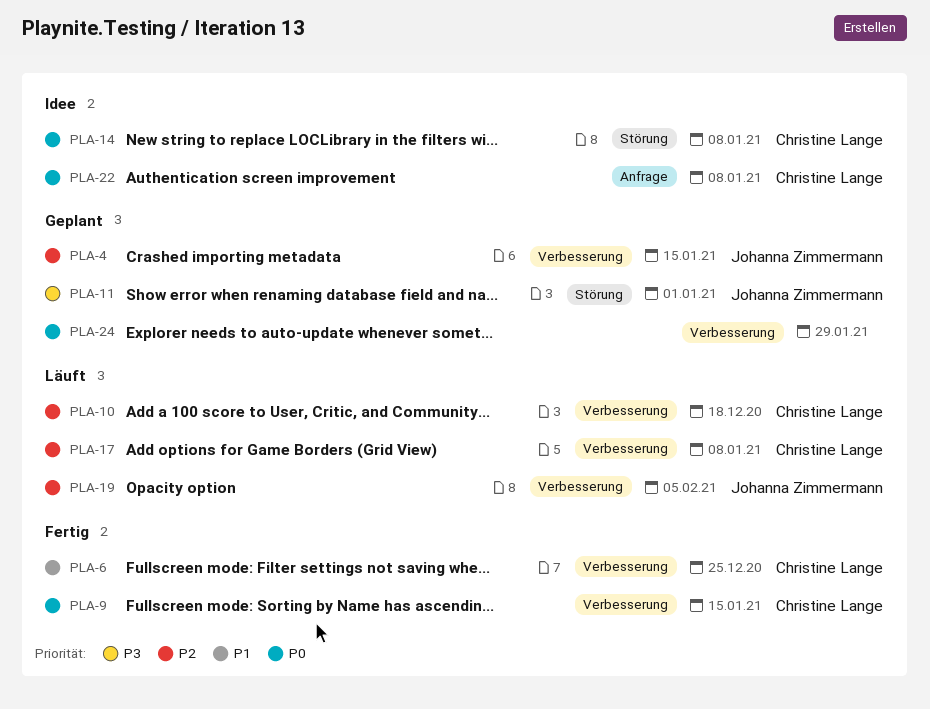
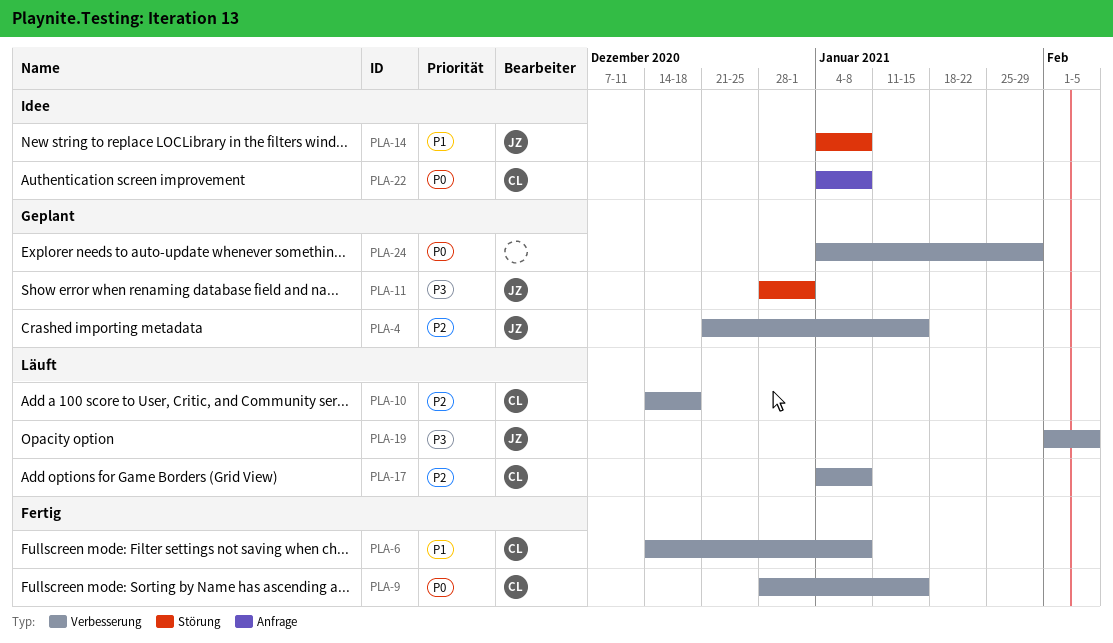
PLA-6, due: Dec 25 -> Jan 8
PLA-14, owner: Christine Lange -> Johanna Zimmermann
PLA-14, priority: P0 -> P1
PLA-19, priority: P2 -> P3

